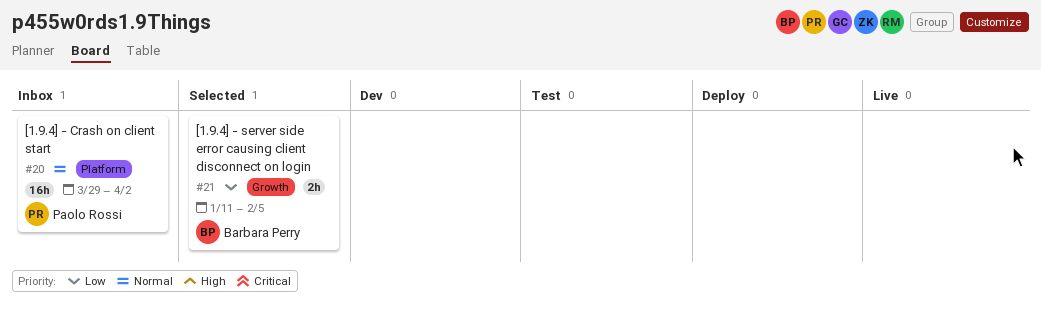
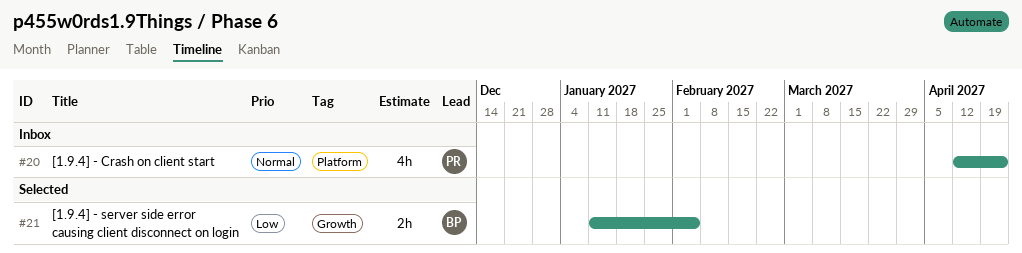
#20, estimate: 16h -> 4h
#20, start: Mar 29 -> Apr 12
#20, due: Apr 2 -> Apr 23

